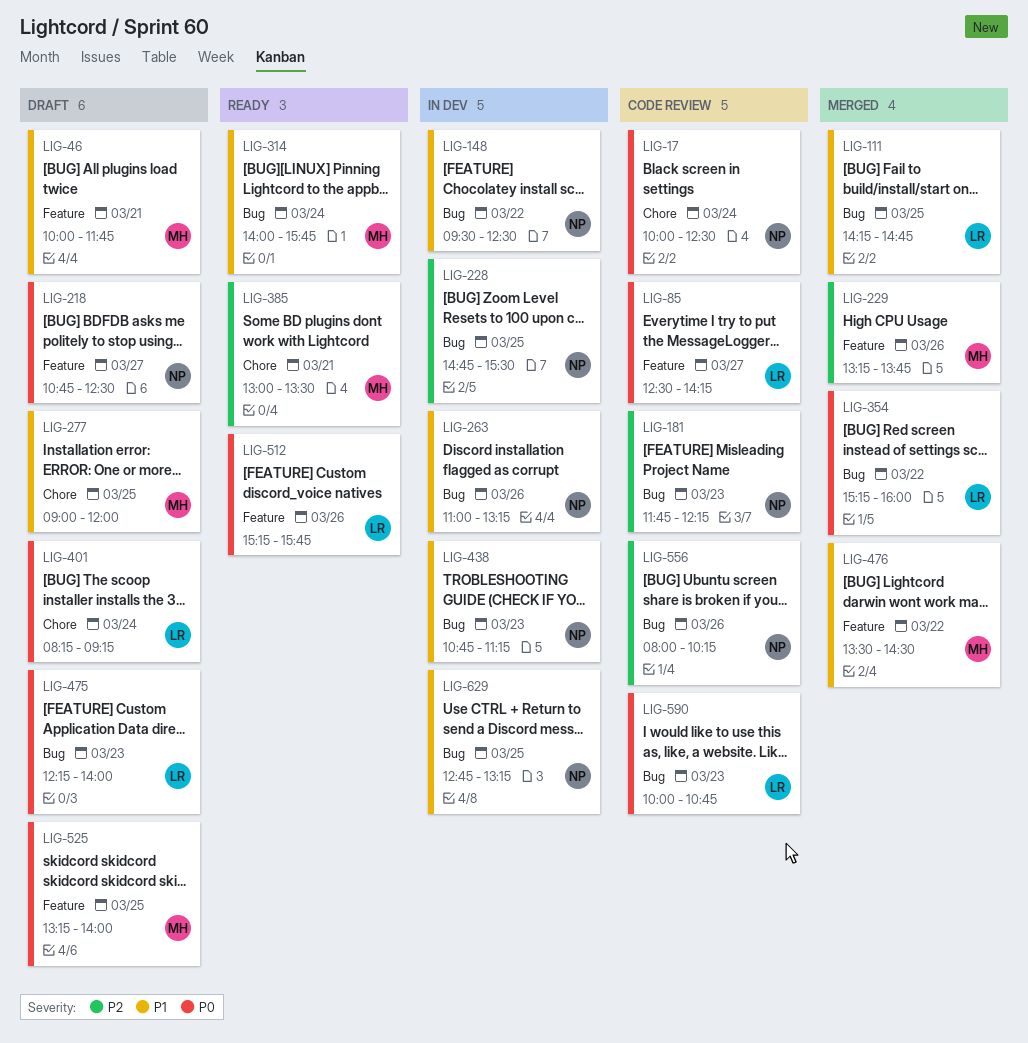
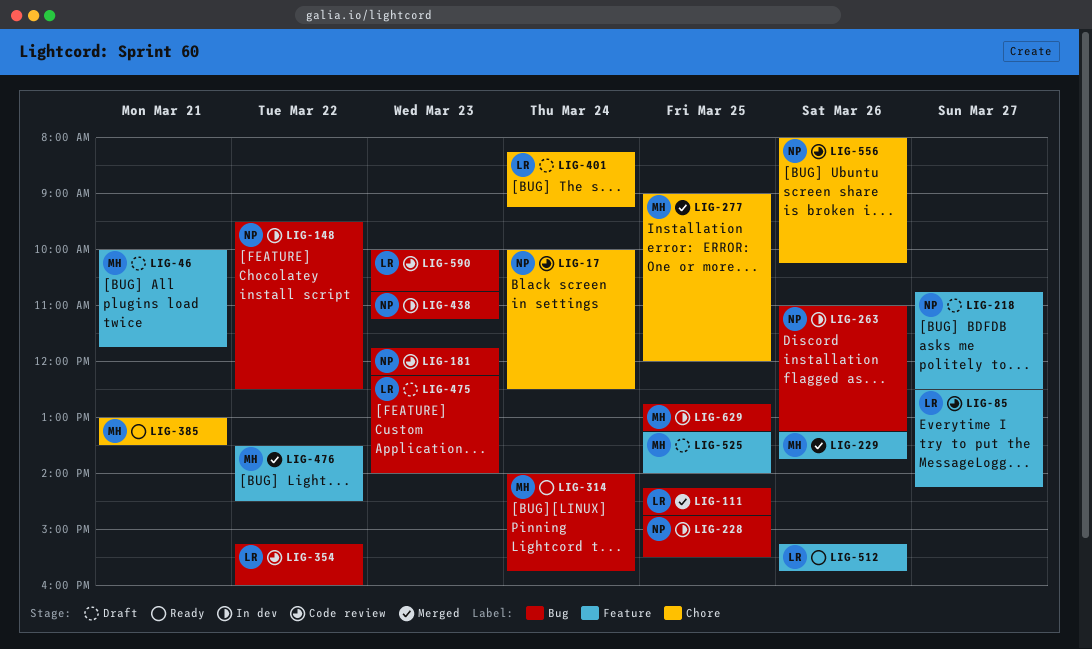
LIG-277, status: Draft -> Merged
LIG-354, status: Merged -> Code review
LIG-556, label: Bug -> Chore
LIG-629, owner: NP -> MH

